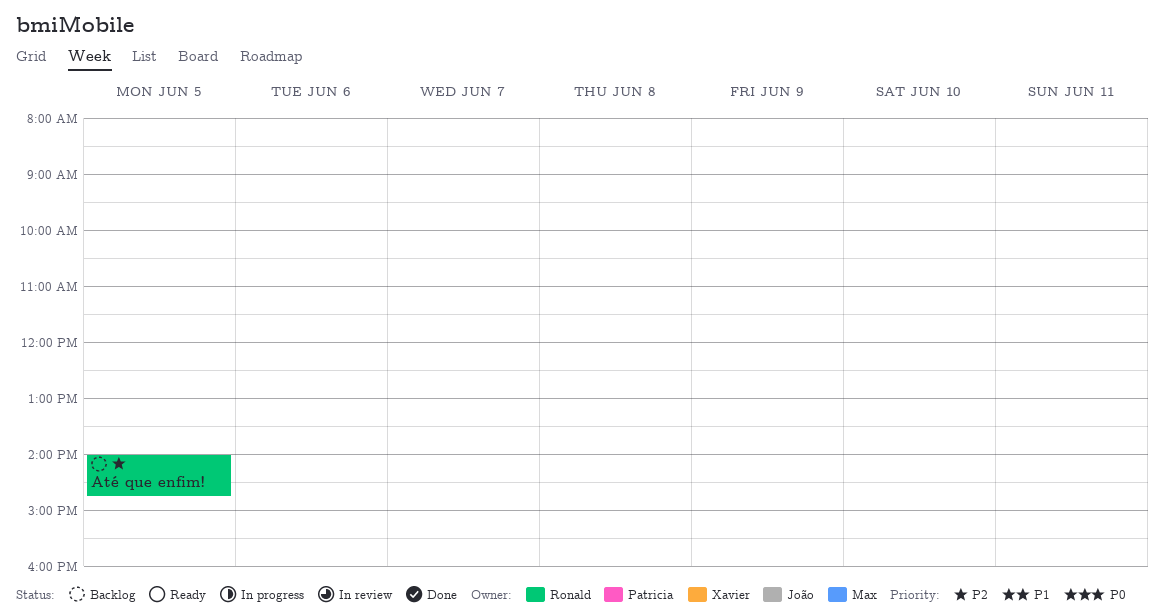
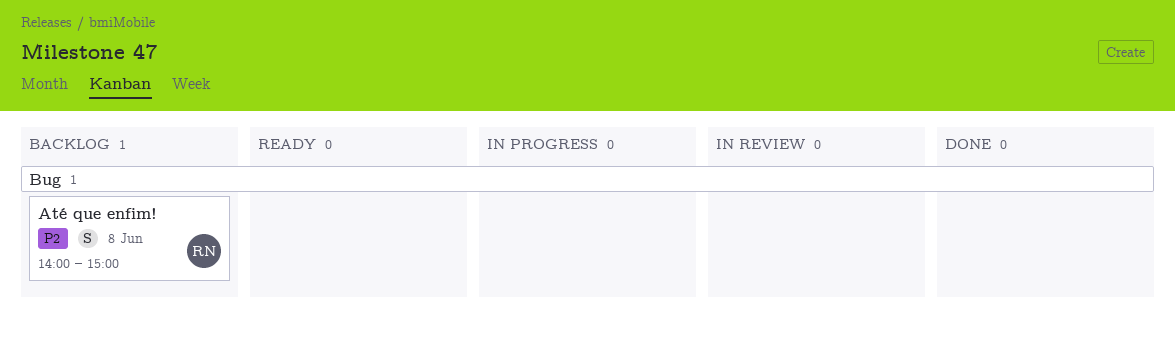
Até que enfim!, day: Jun 5 -> Jun 8
Até que enfim!, ends: 14:45 -> 15:00

